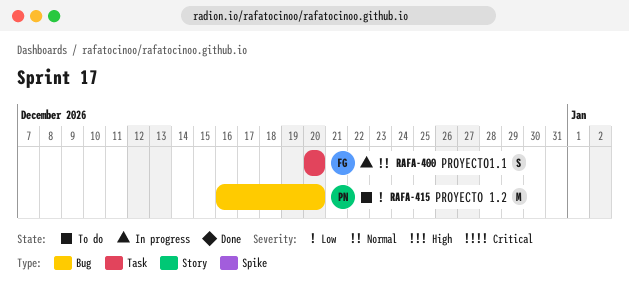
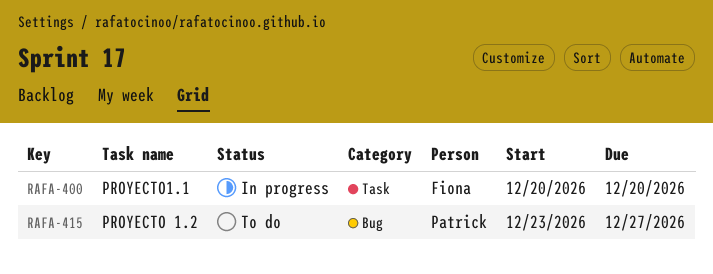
RAFA-415, start: Dec 16 -> Dec 23
RAFA-415, due: Dec 20 -> Dec 27

